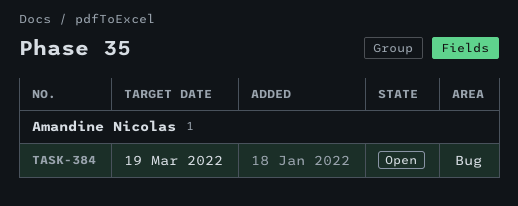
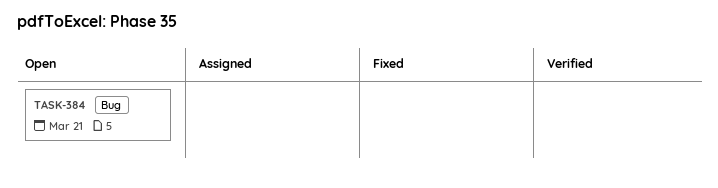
TASK-384, due: Mar 19 -> Mar 21

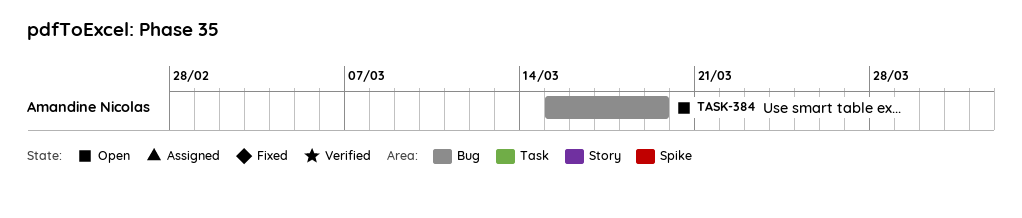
TASK-384, due: Mar 21 -> Mar 19

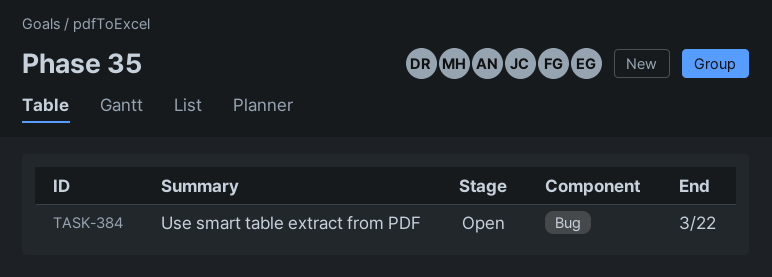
TASK-384, due: Mar 19 -> Mar 22

